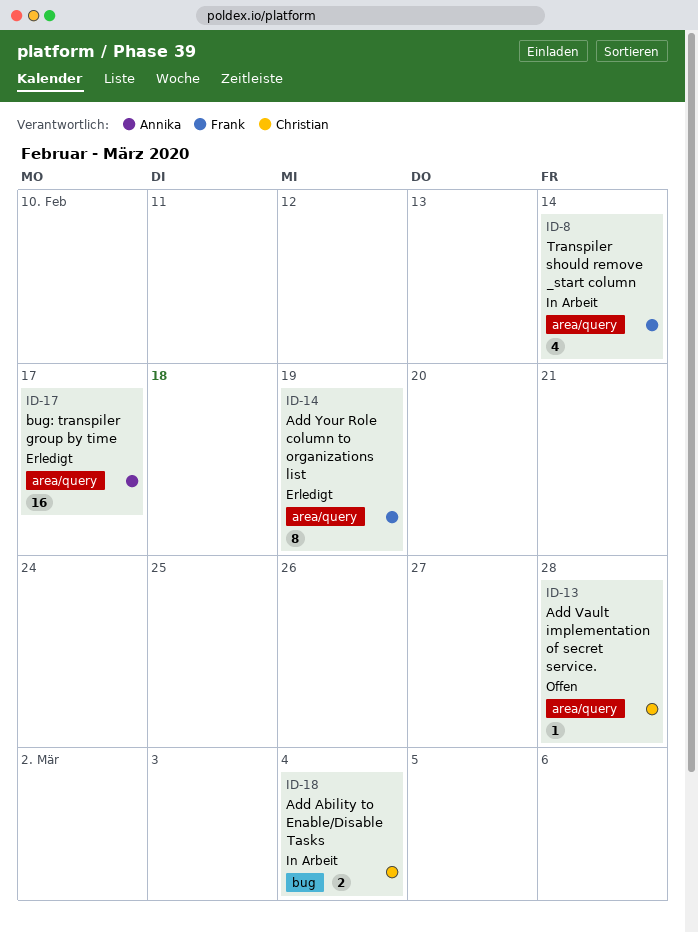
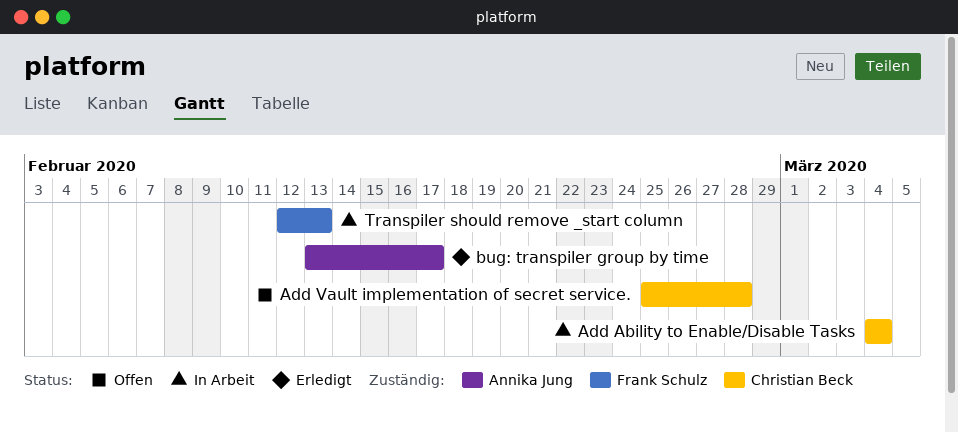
Add Your Role column to organizations list: present -> none
Transpiler should remove _start column, due: Feb 14 -> Feb 13

